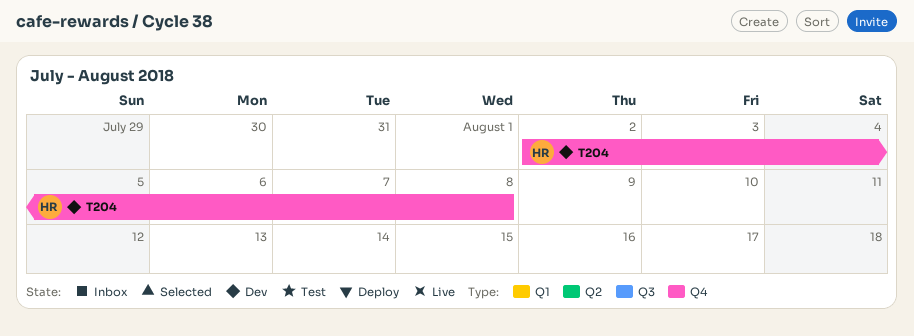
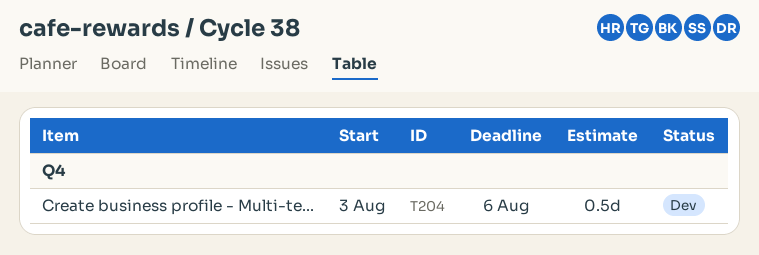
T204, start: Aug 2 -> Aug 3
T204, due: Aug 8 -> Aug 6

